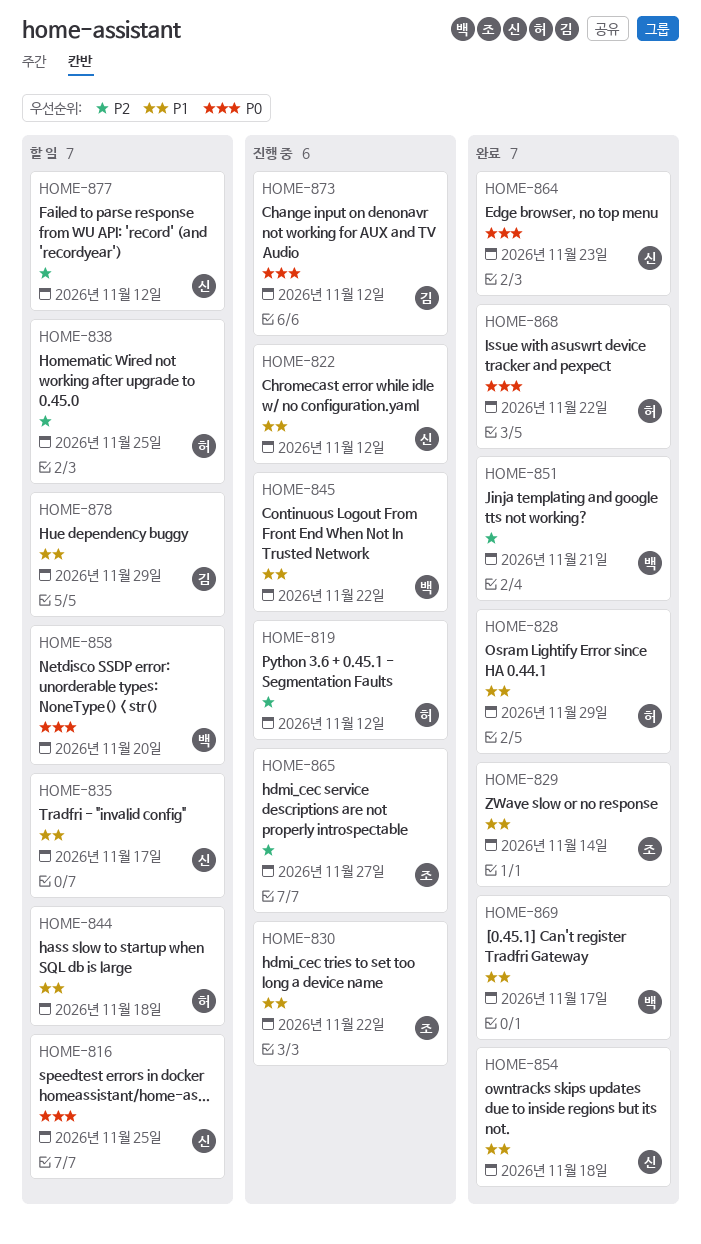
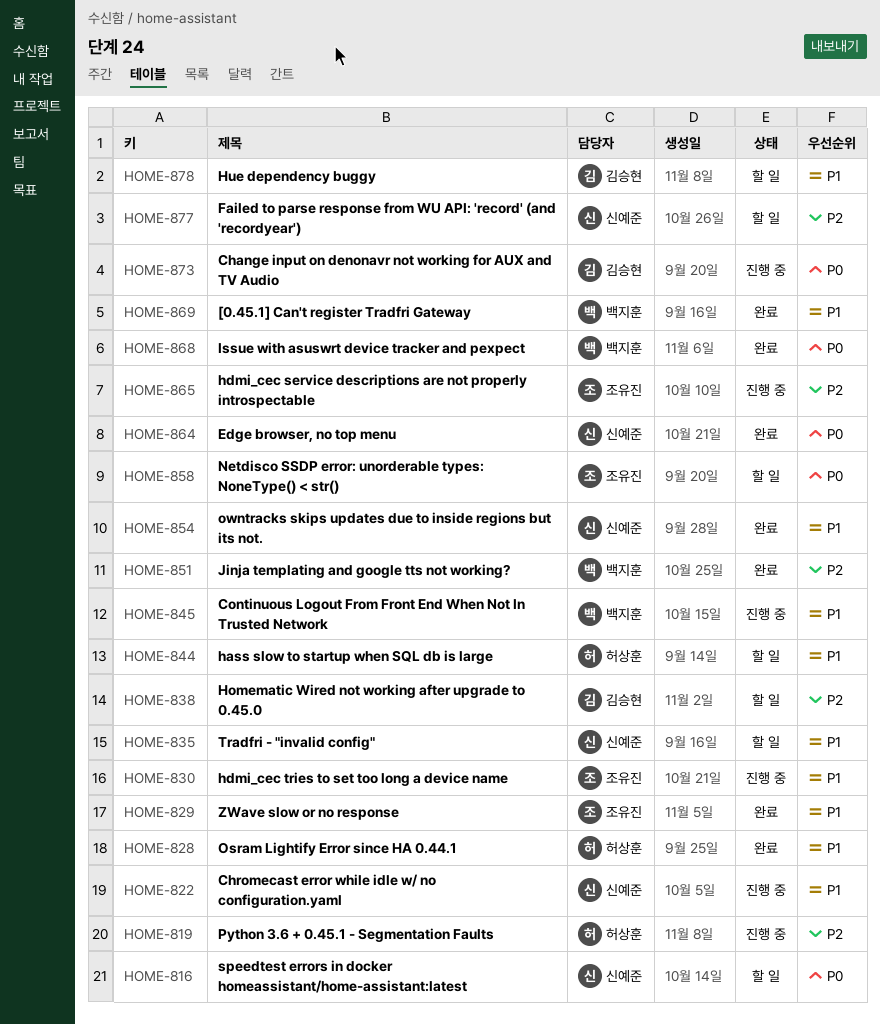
HOME-838, owner: 허상훈 -> 김승현
HOME-858, owner: 백지훈 -> 조유진
HOME-868, owner: 허상훈 -> 백지훈

